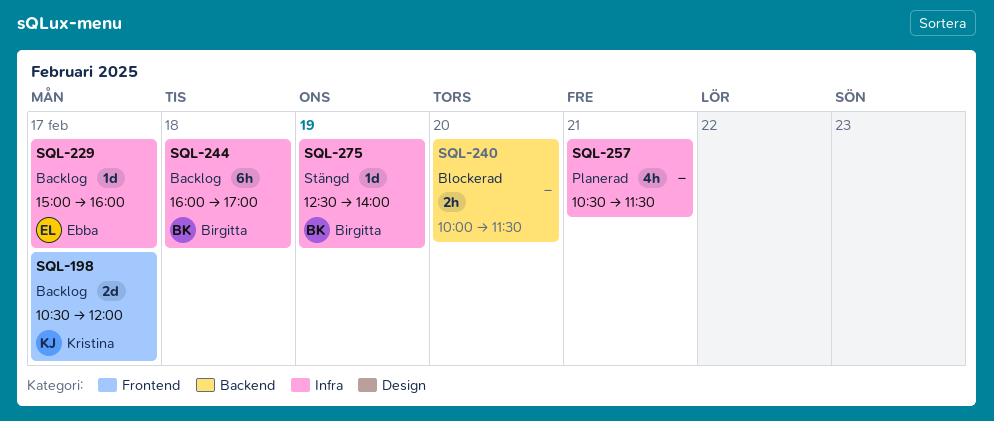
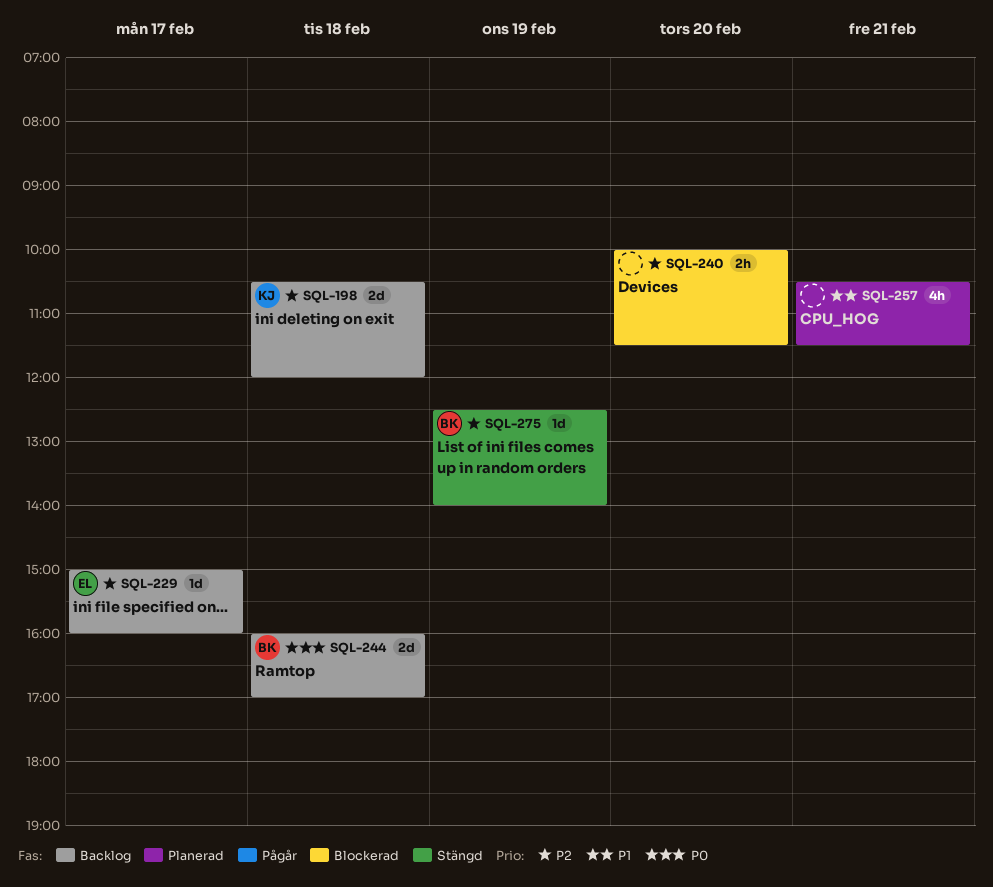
SQL-198, day: Feb 17 -> Feb 18
SQL-244, estimate: 6h -> 2d

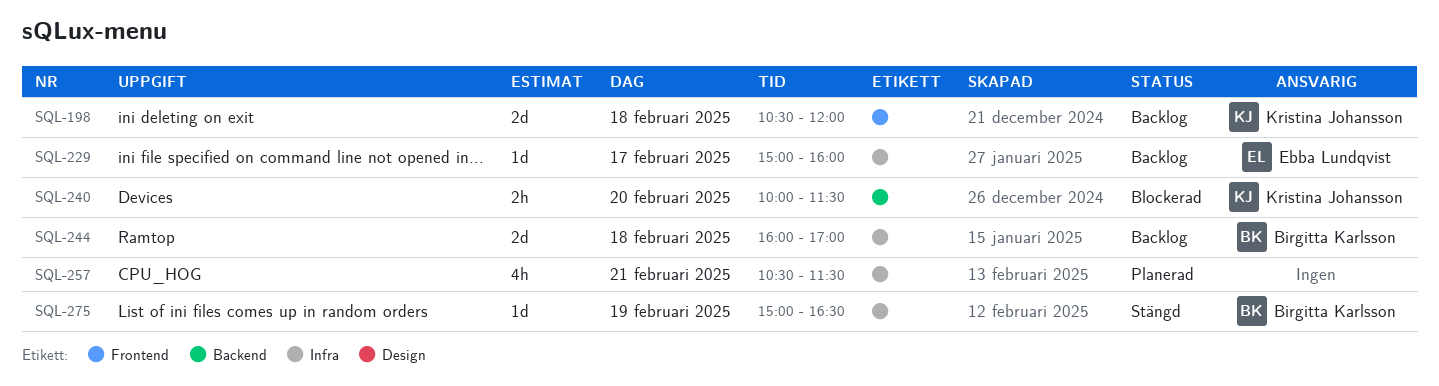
SQL-240, owner: none -> Kristina Johansson
SQL-275, begins: 12:30 -> 15:00
SQL-275, ends: 14:00 -> 16:30

